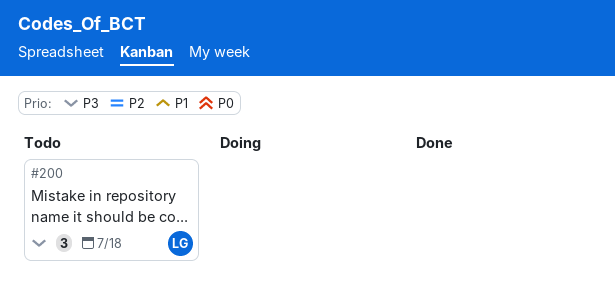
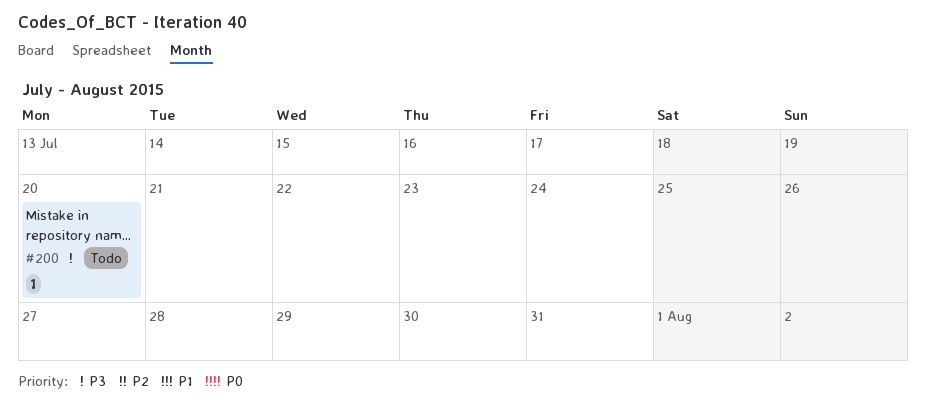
#200, estimate: 3 -> 1
#200, due: Jul 18 -> Jul 20

